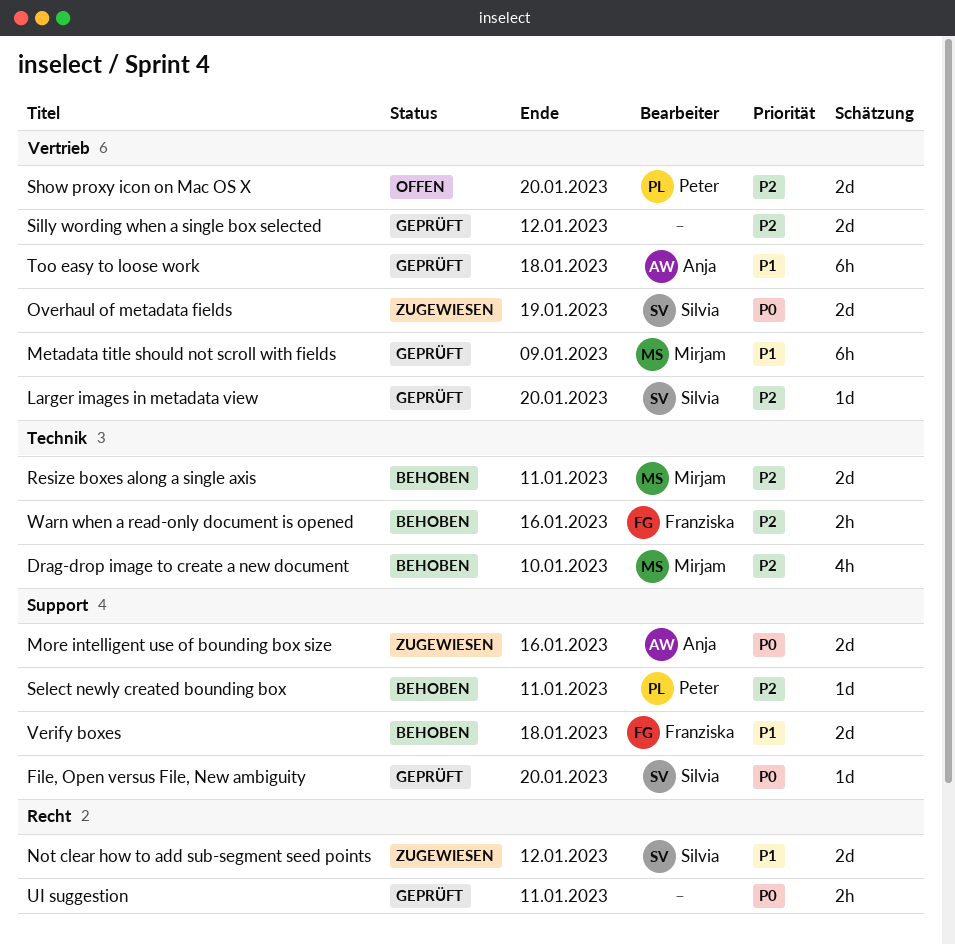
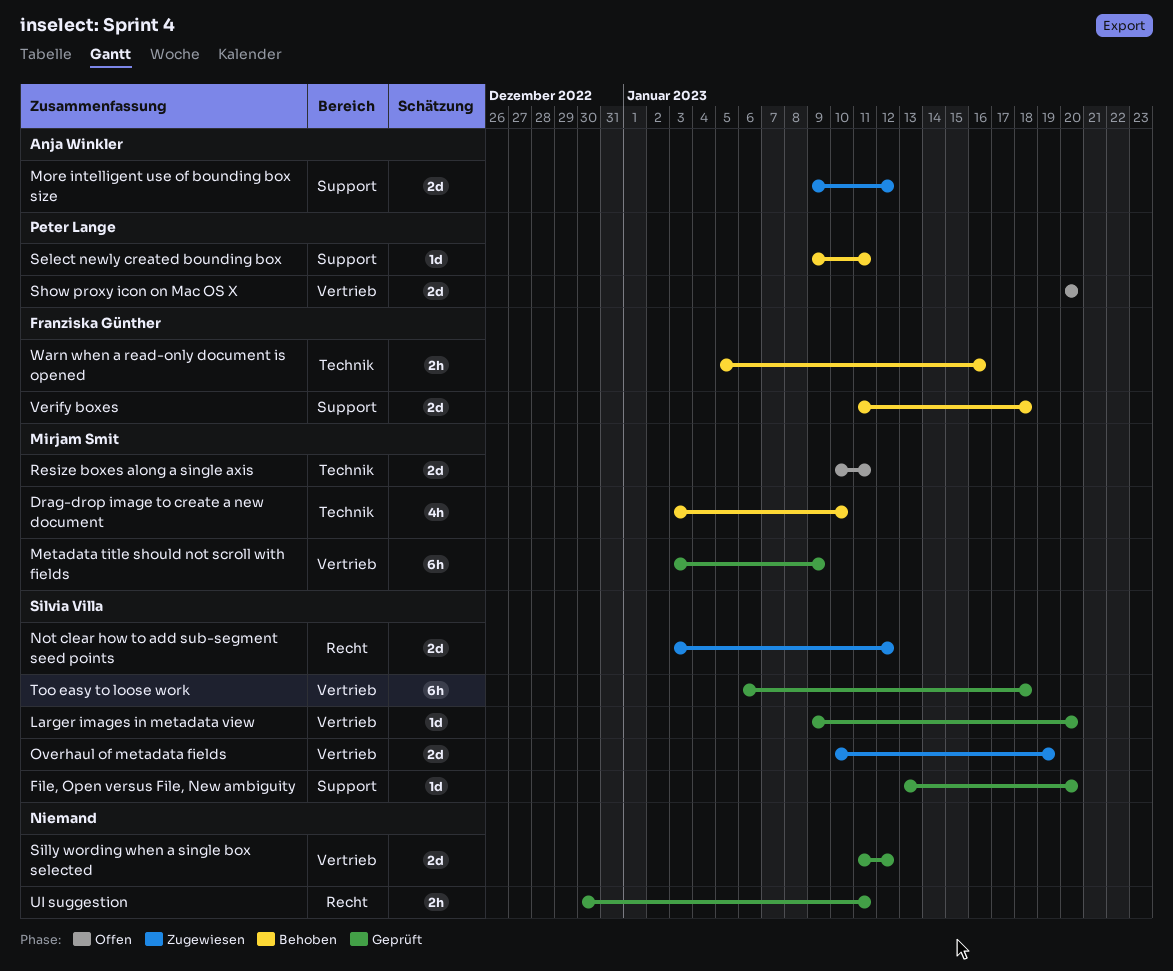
More intelligent use of bounding box size, due: Jan 16 -> Jan 12
Resize boxes along a single axis, status: Behoben -> Offen
Too easy to loose work, owner: Anja Winkler -> Silvia Villa

